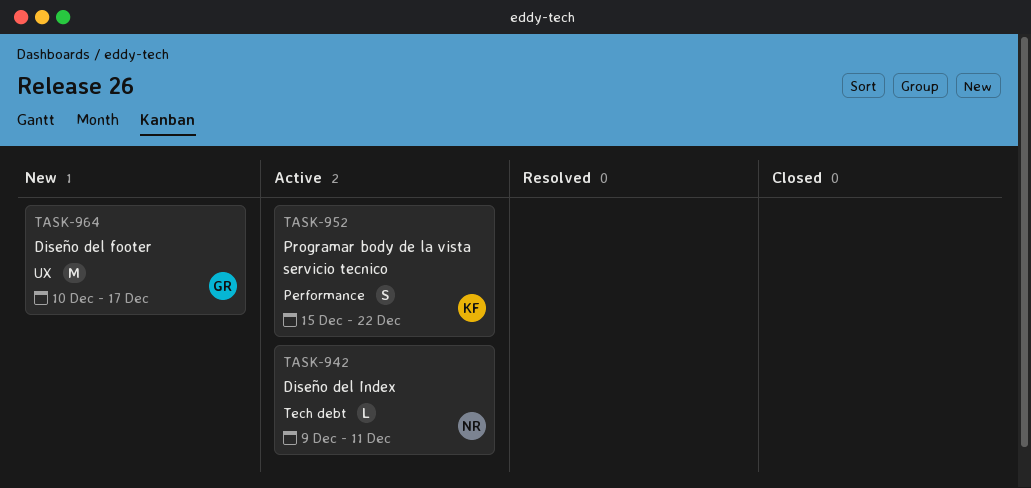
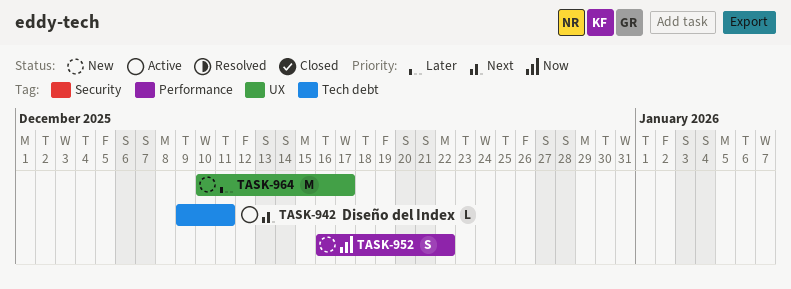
TASK-952, status: Active -> New
TASK-952, start: Dec 15 -> Dec 16

